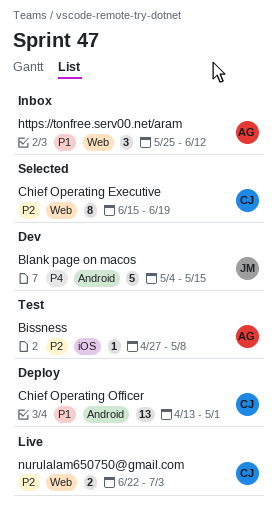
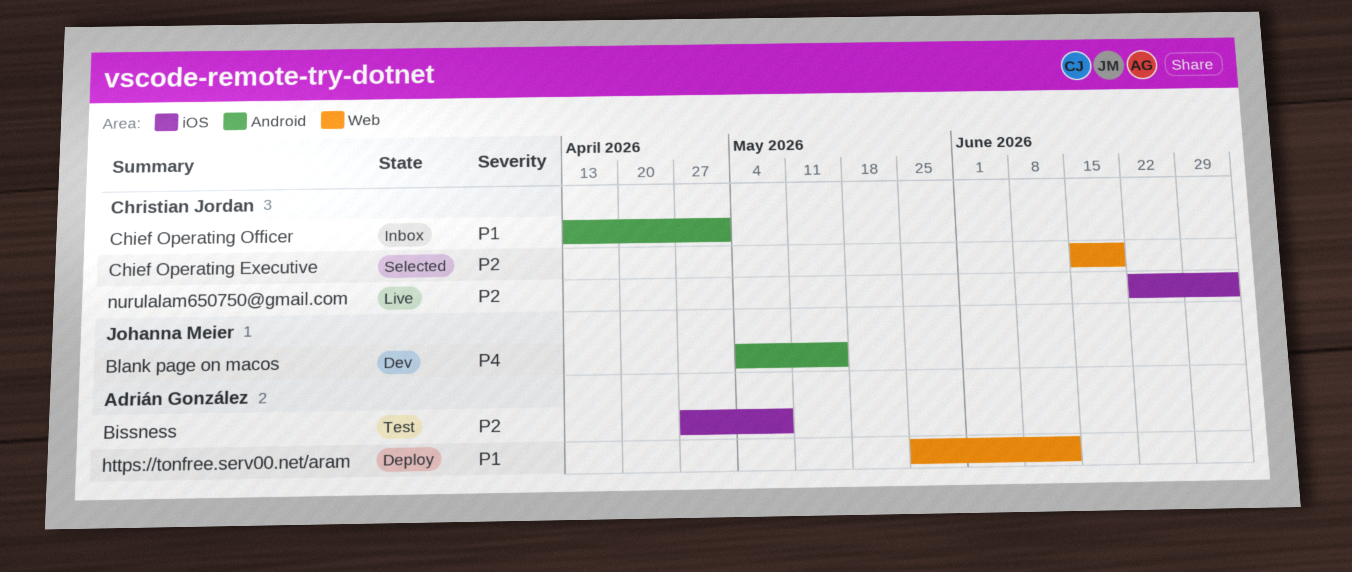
Chief Operating Officer, status: Deploy -> Inbox
https://tonfree.serv00.net/aram, status: Inbox -> Deploy
nurulalam650750@gmail.com, label: Web -> iOS

